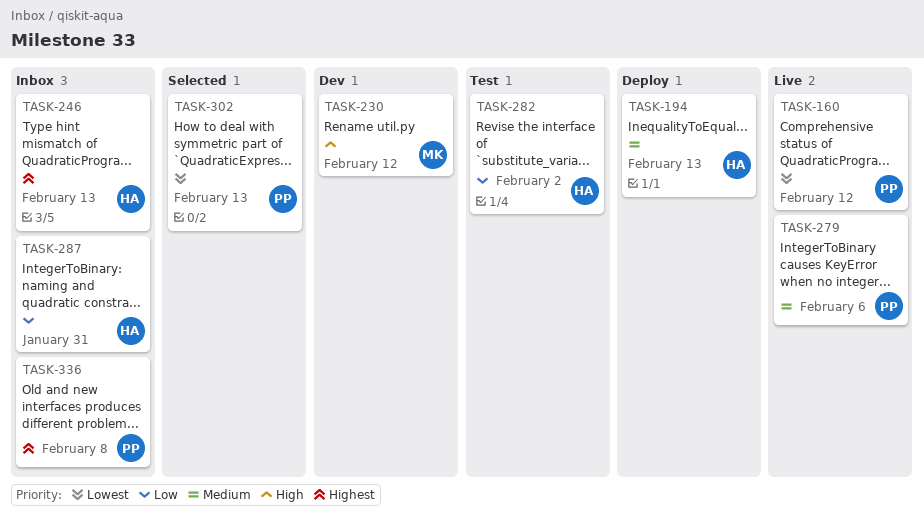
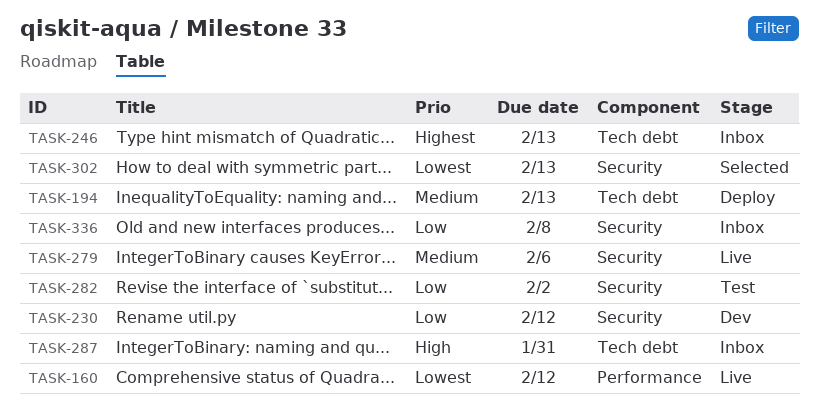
TASK-230, priority: High -> Low
TASK-287, priority: Low -> High
TASK-336, priority: Highest -> Low

